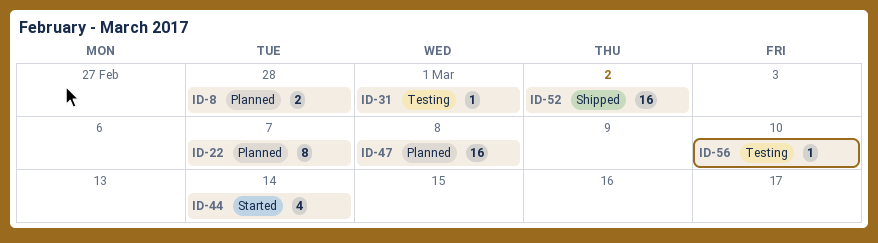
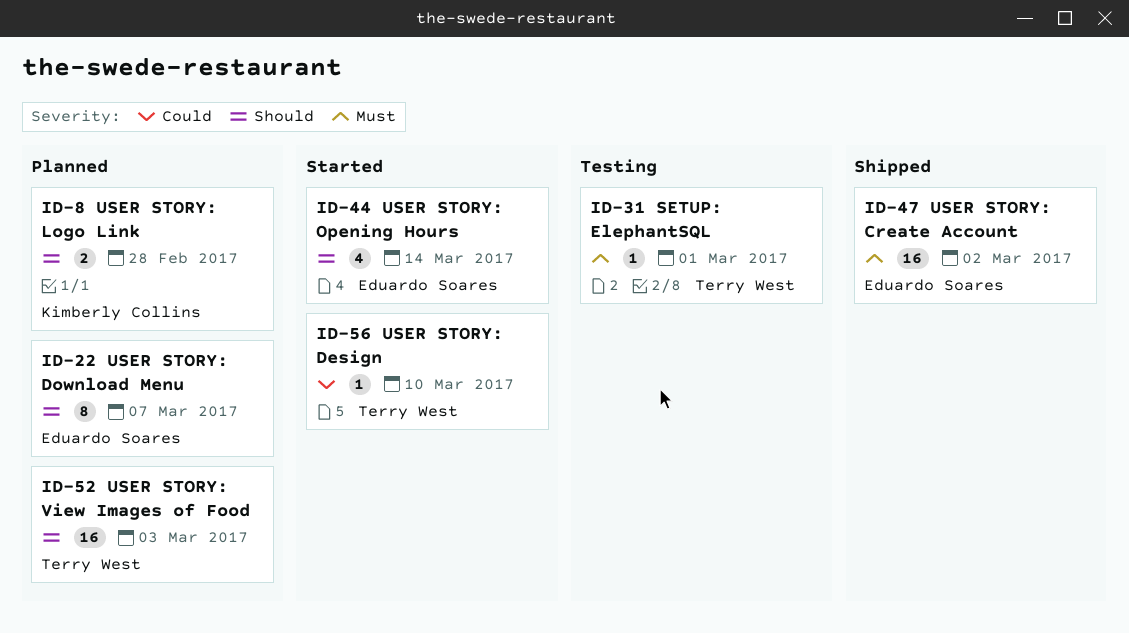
ID-47, status: Planned -> Shipped
ID-47, due: Mar 8 -> Mar 2
ID-52, status: Shipped -> Planned
ID-52, due: Mar 2 -> Mar 3
ID-56, status: Testing -> Started

